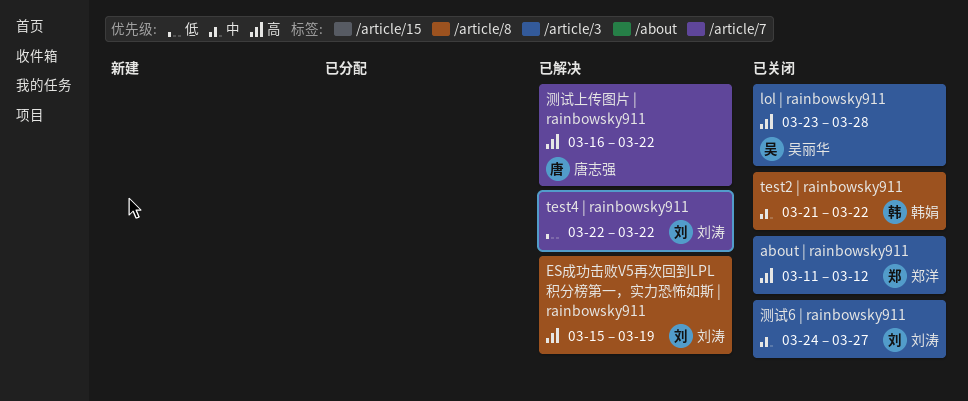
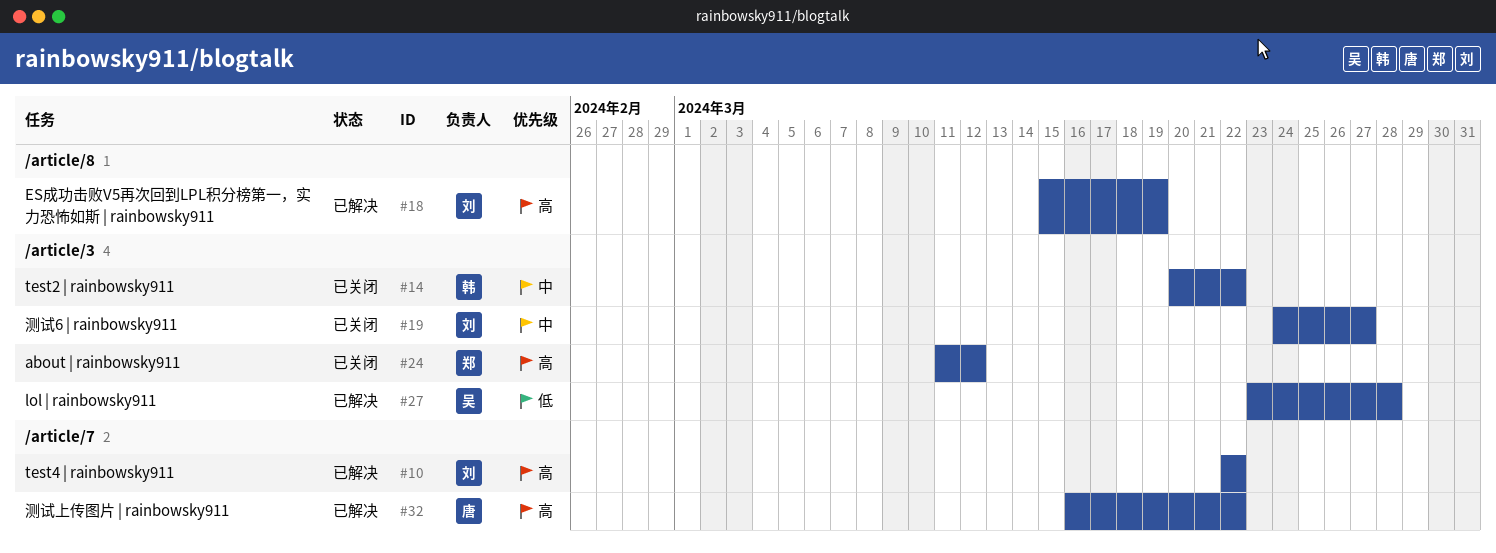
lol | rainbowsky911, status: 已关闭 -> 已解决
lol | rainbowsky911, priority: 高 -> 低
test2 | rainbowsky911, label: /article/8 -> /article/3
test2 | rainbowsky911, start: Mar 21 -> Mar 20
test4 | rainbowsky911, priority: 低 -> 高

